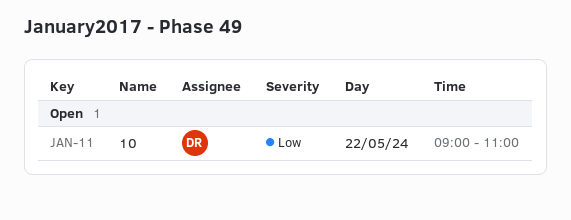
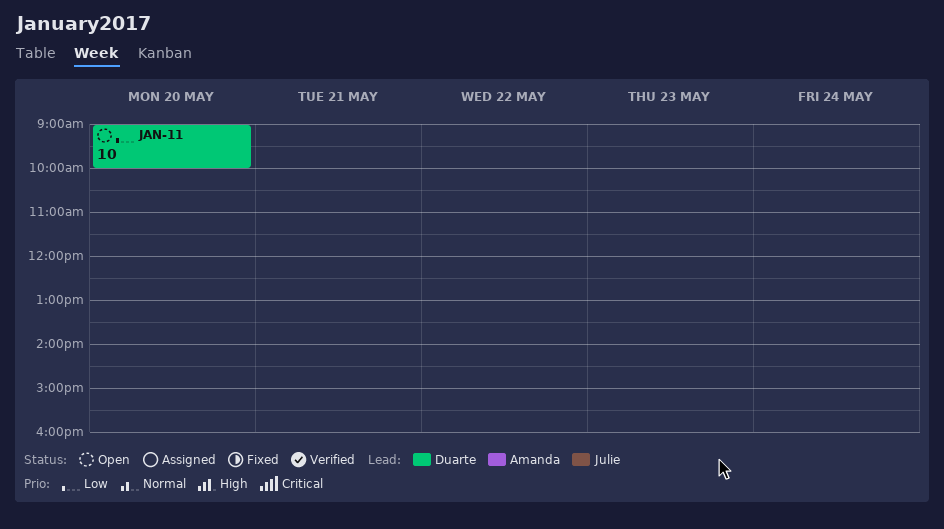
JAN-11, day: May 22 -> May 20
JAN-11, ends: 11:00 -> 10:00

